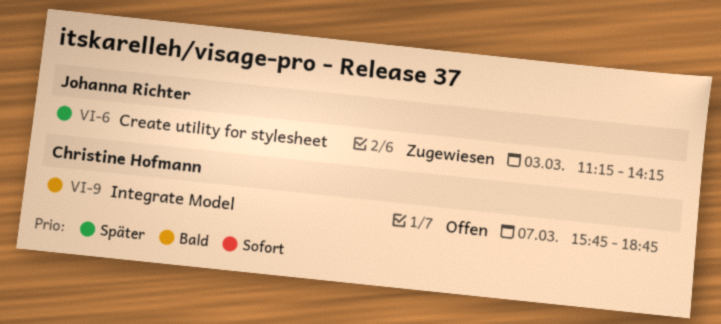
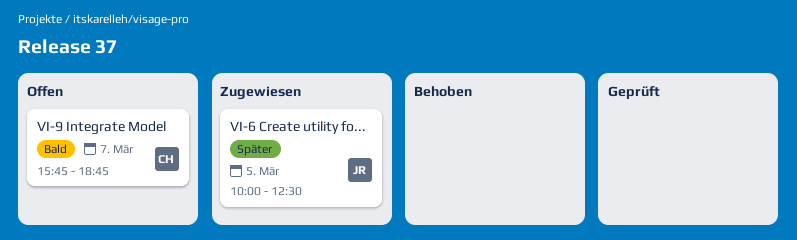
VI-6, day: Mar 3 -> Mar 5
VI-6, begins: 11:15 -> 10:00
VI-6, ends: 14:15 -> 12:30

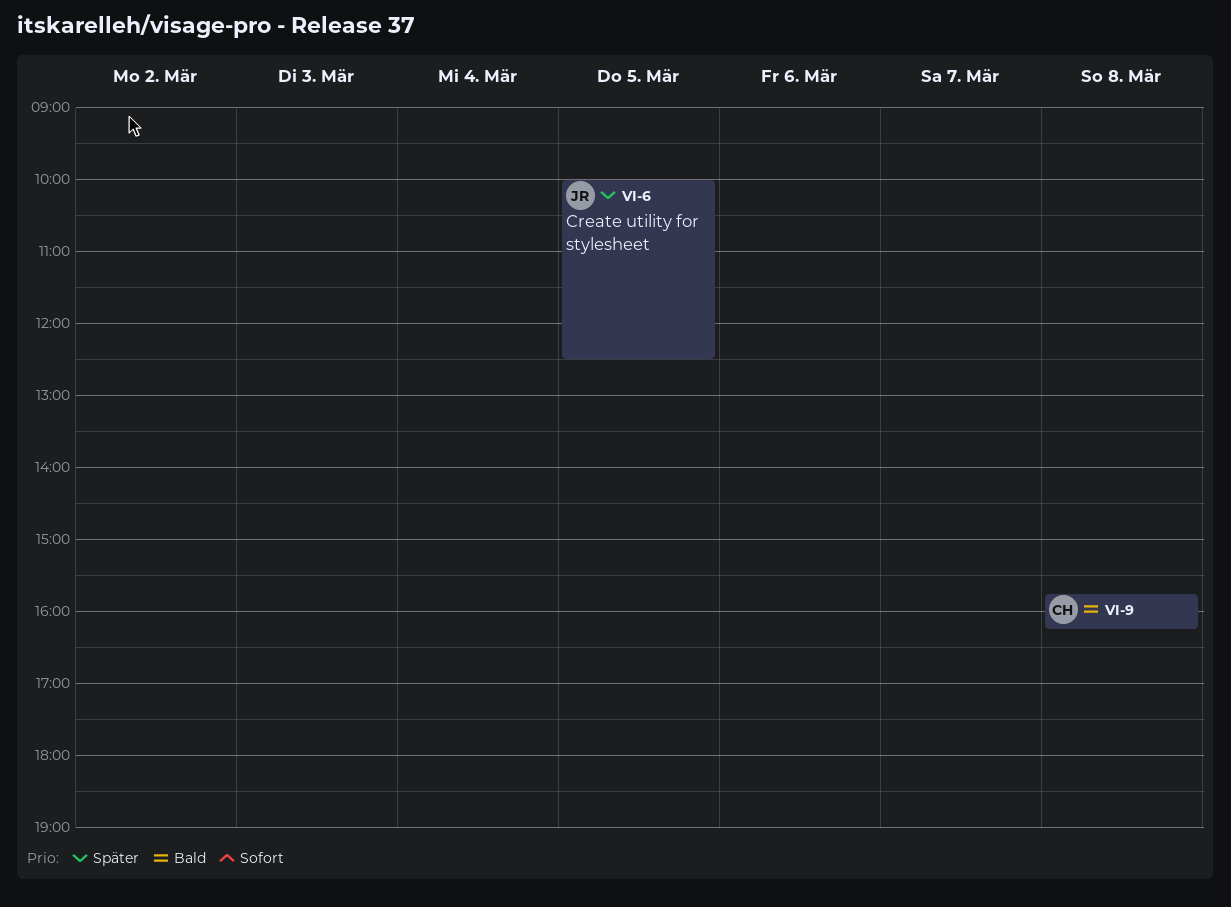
VI-9, day: Mar 7 -> Mar 8
VI-9, ends: 18:45 -> 16:15

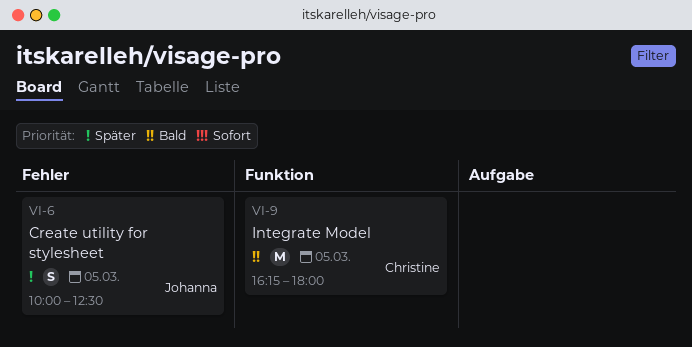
VI-9, day: Mar 8 -> Mar 5
VI-9, begins: 15:45 -> 16:15
VI-9, ends: 16:15 -> 18:00

